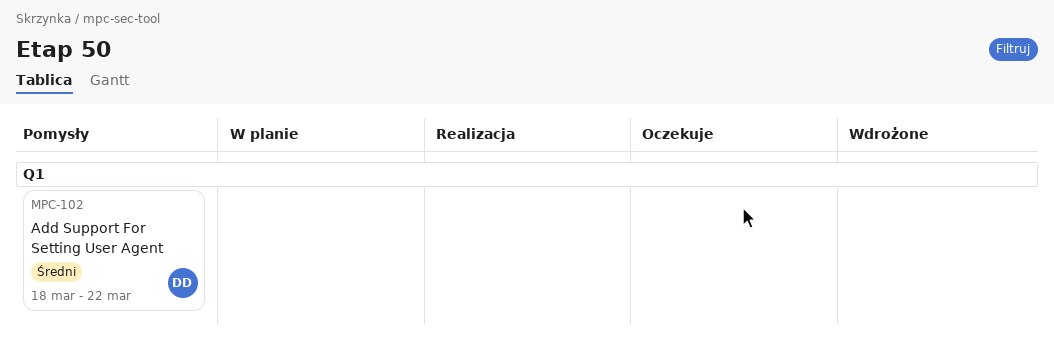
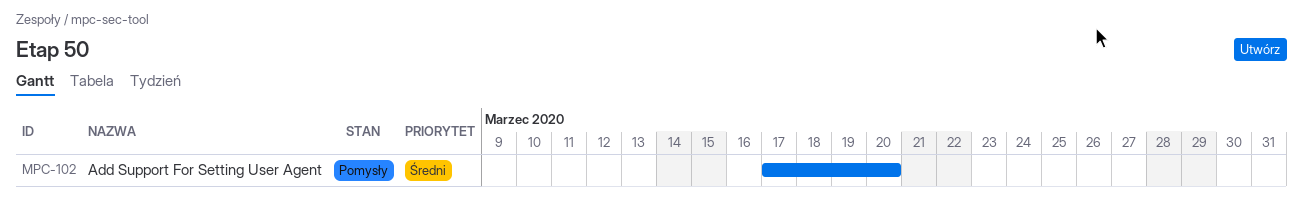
MPC-102, start: Mar 18 -> Mar 17
MPC-102, due: Mar 22 -> Mar 20

